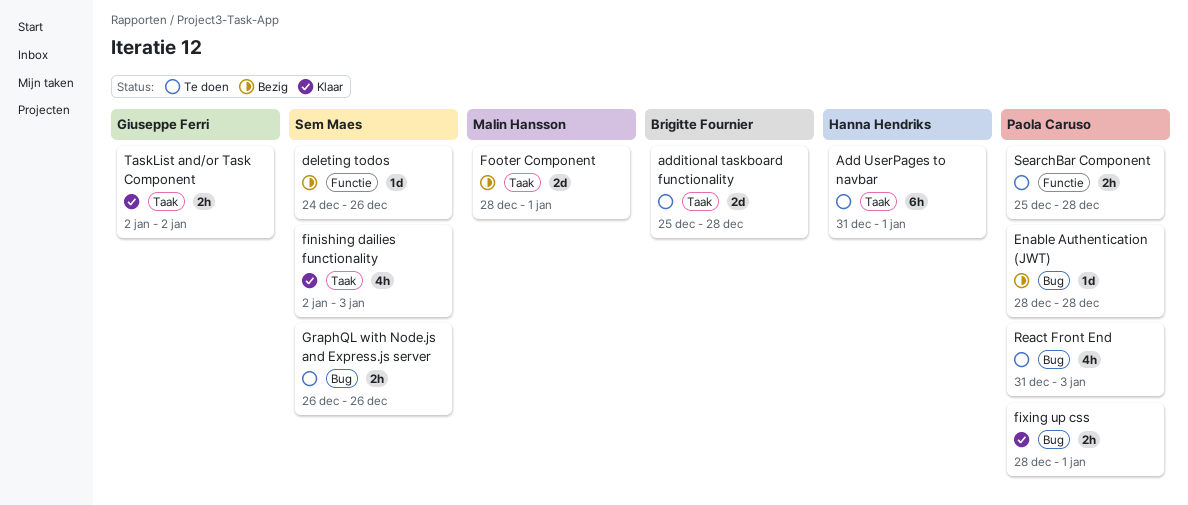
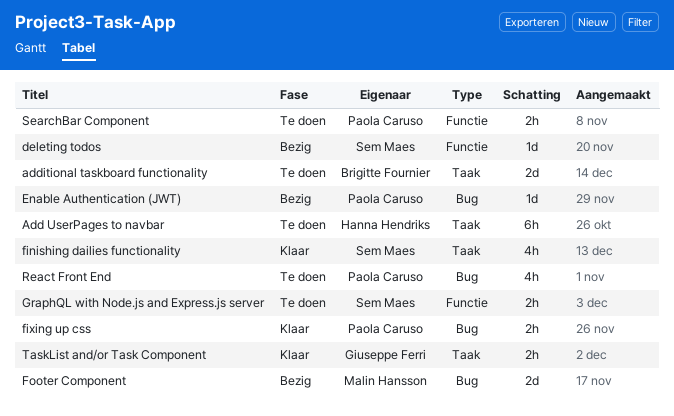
Footer Component, label: Taak -> Bug
GraphQL with Node.js and Express.js server, label: Bug -> Functie

